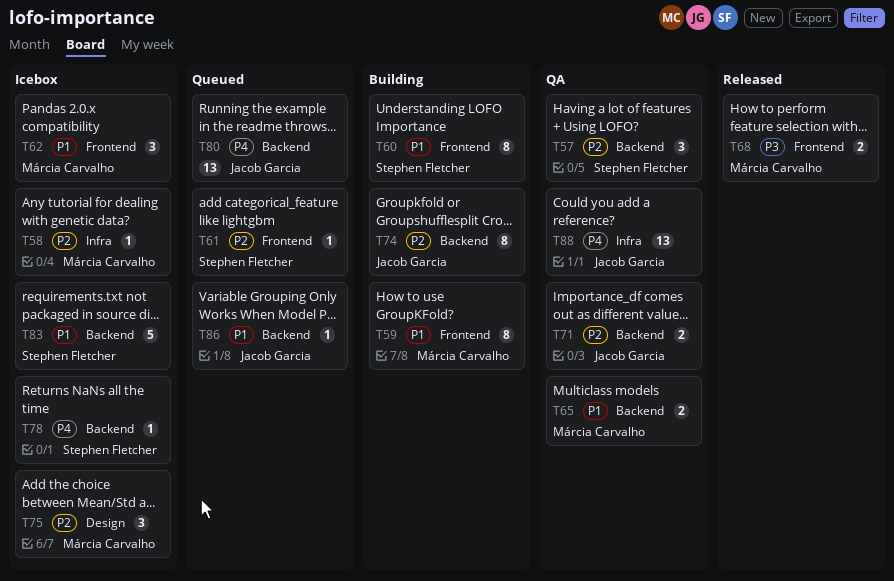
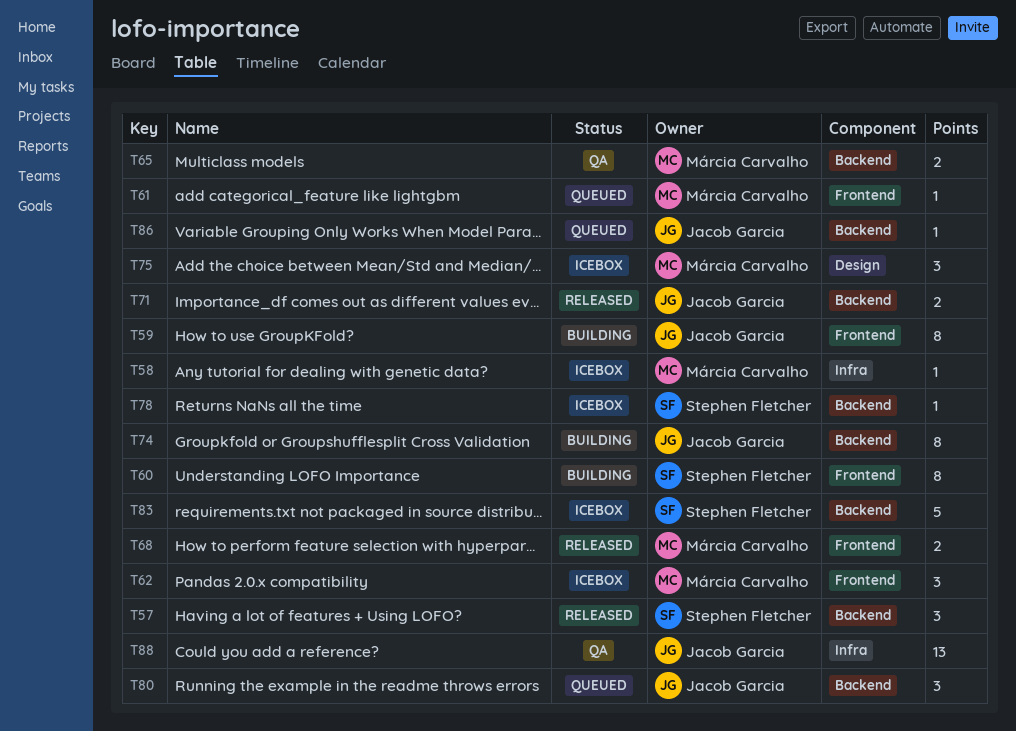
T57, status: QA -> Released
T59, owner: Márcia Carvalho -> Jacob Garcia
T61, owner: Stephen Fletcher -> Márcia Carvalho
T71, status: QA -> Released
T80, estimate: 13 -> 3

